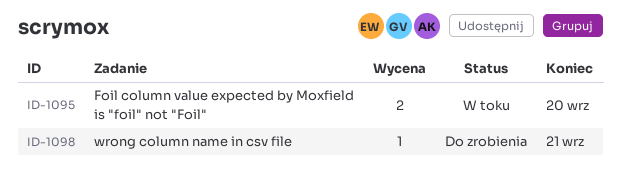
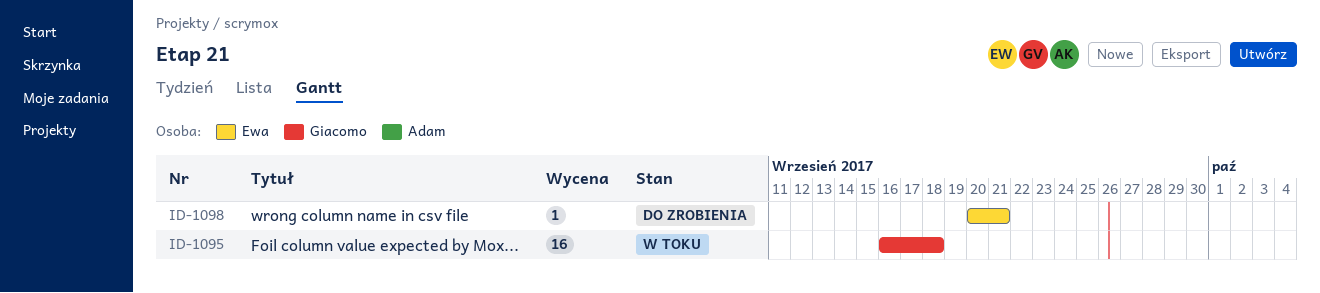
ID-1095, estimate: 2 -> 16
ID-1095, due: Sep 20 -> Sep 18

